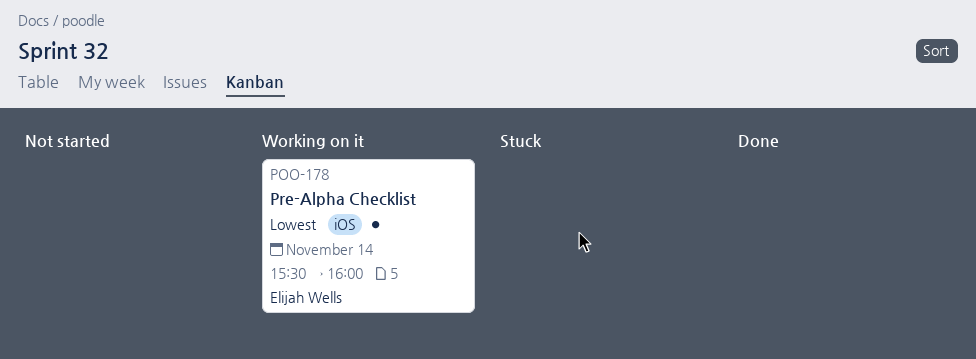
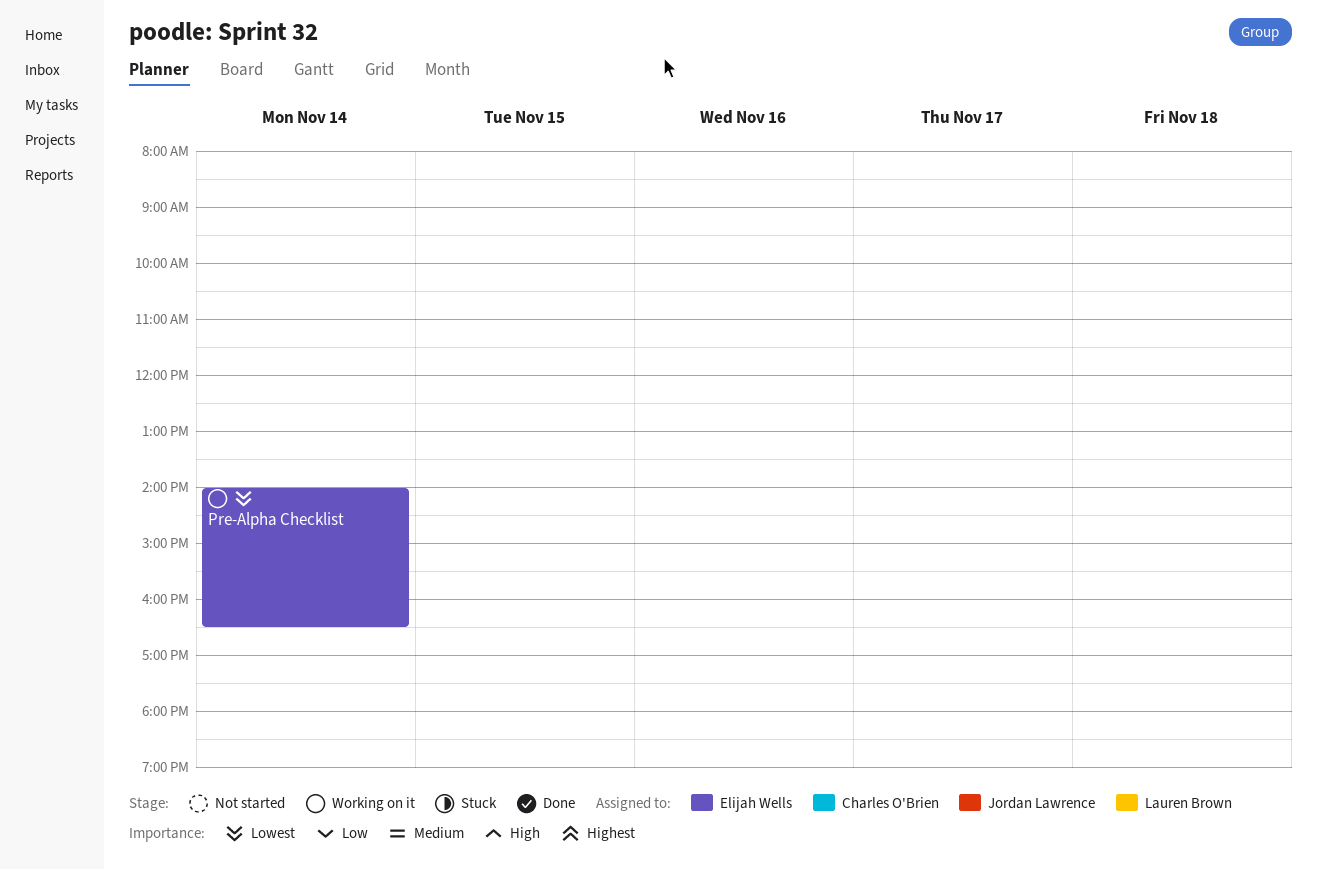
Pre-Alpha Checklist, begins: 15:30 -> 14:00
Pre-Alpha Checklist, ends: 16:00 -> 16:30

